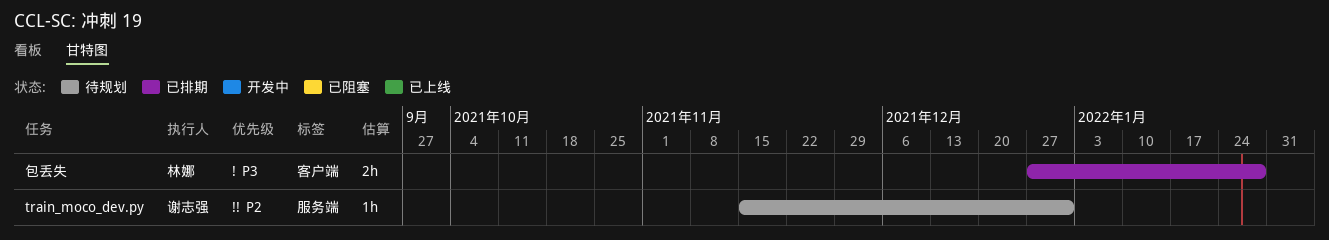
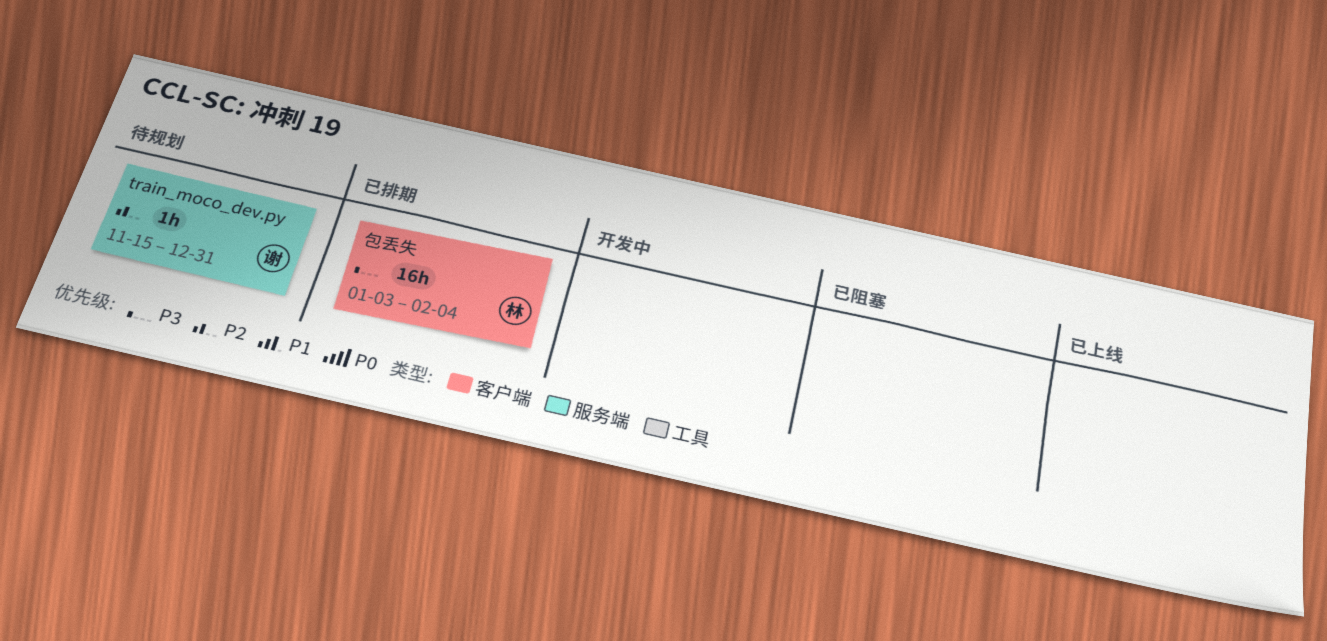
包丢失, estimate: 2h -> 16h
包丢失, start: Dec 27 -> Jan 3
包丢失, due: Jan 28 -> Feb 4

